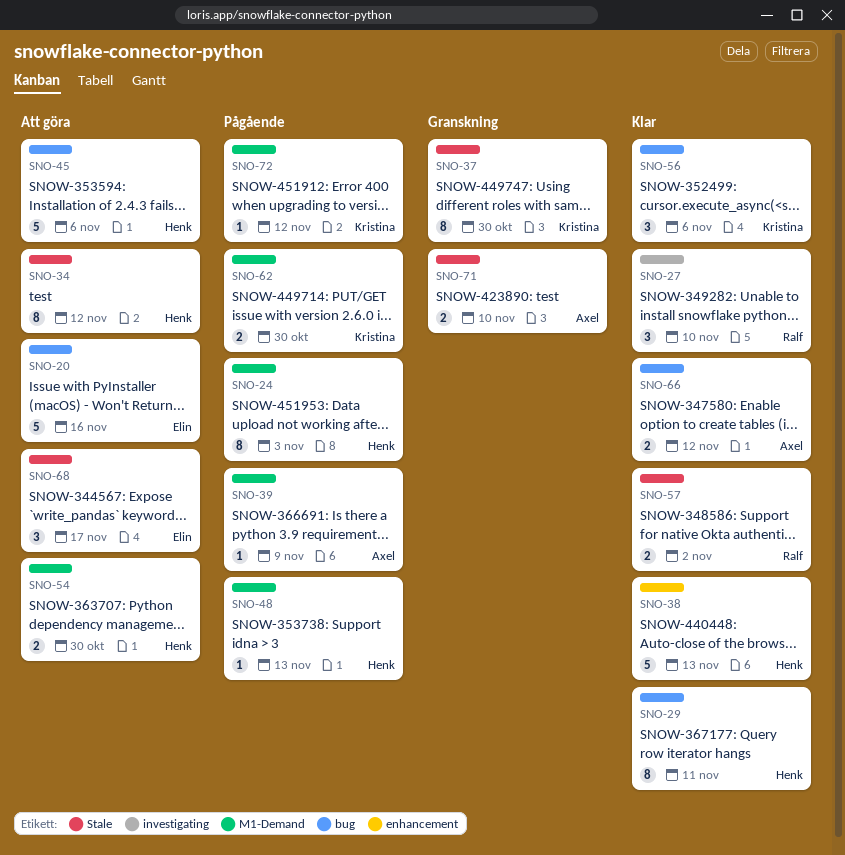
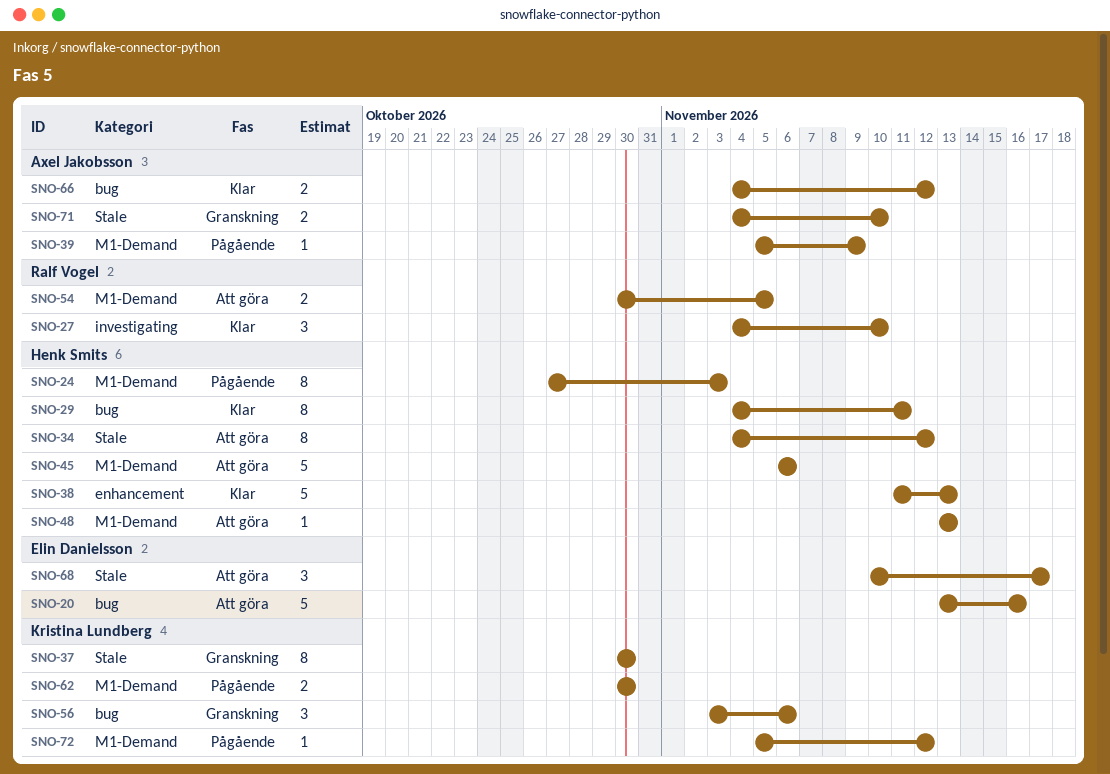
SNO-45, label: bug -> M1-Demand
SNO-48, status: Pågående -> Att göra
SNO-54, owner: Henk Smits -> Ralf Vogel
SNO-54, due: Oct 30 -> Nov 5
SNO-56, status: Klar -> Granskning
SNO-57: present -> none

